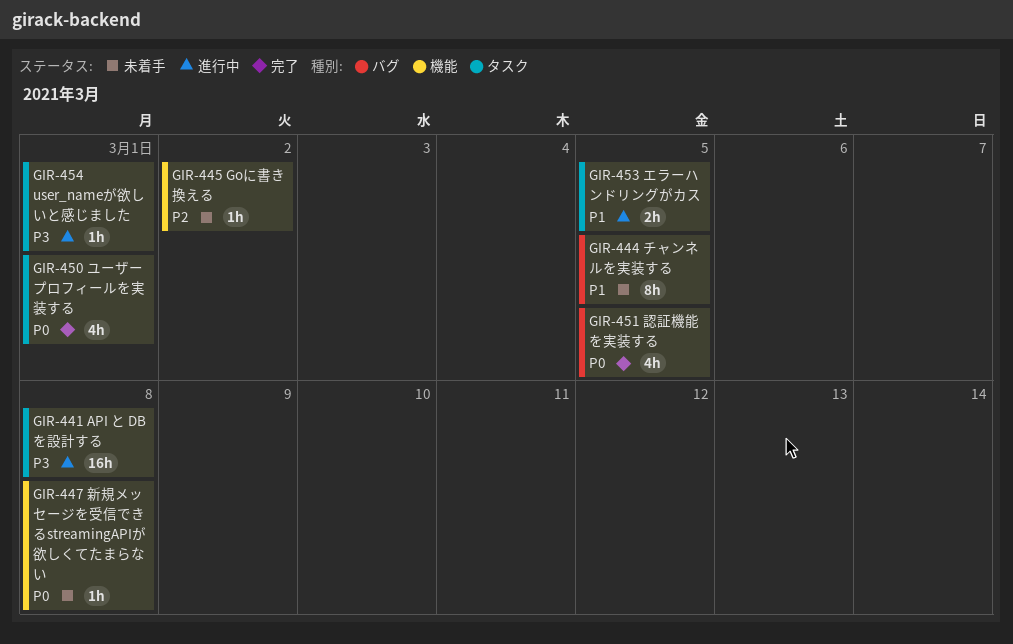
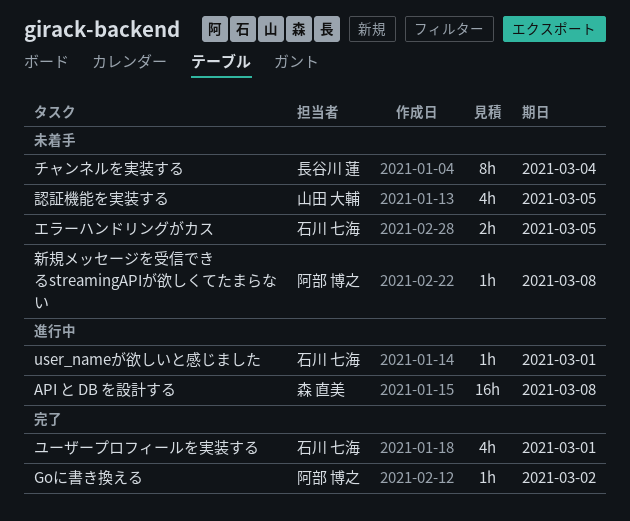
Goに書き換える, status: 未着手 -> 完了
エラーハンドリングがカス, status: 進行中 -> 未着手
チャンネルを実装する, due: Mar 5 -> Mar 4
認証機能を実装する, status: 完了 -> 未着手

